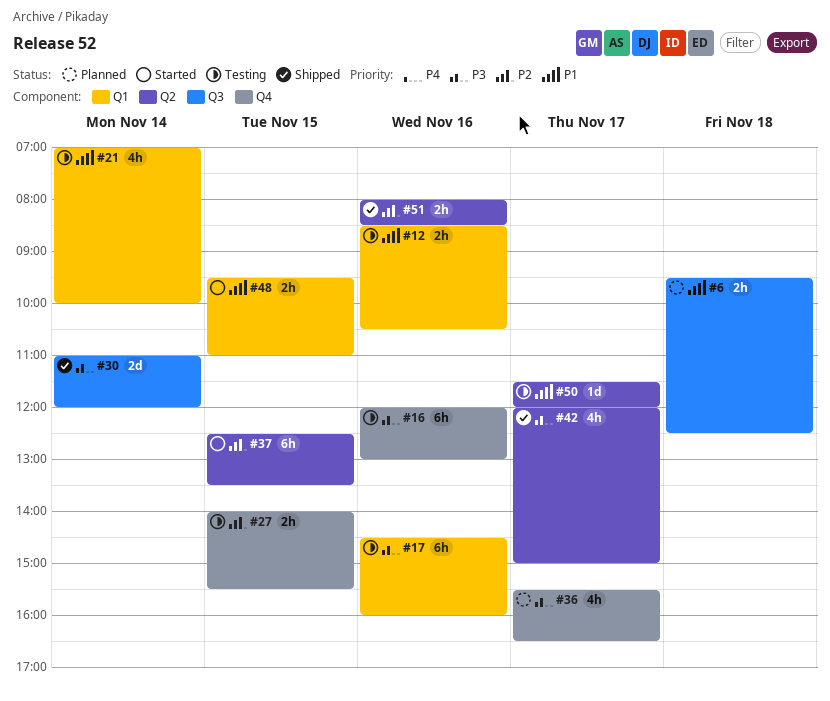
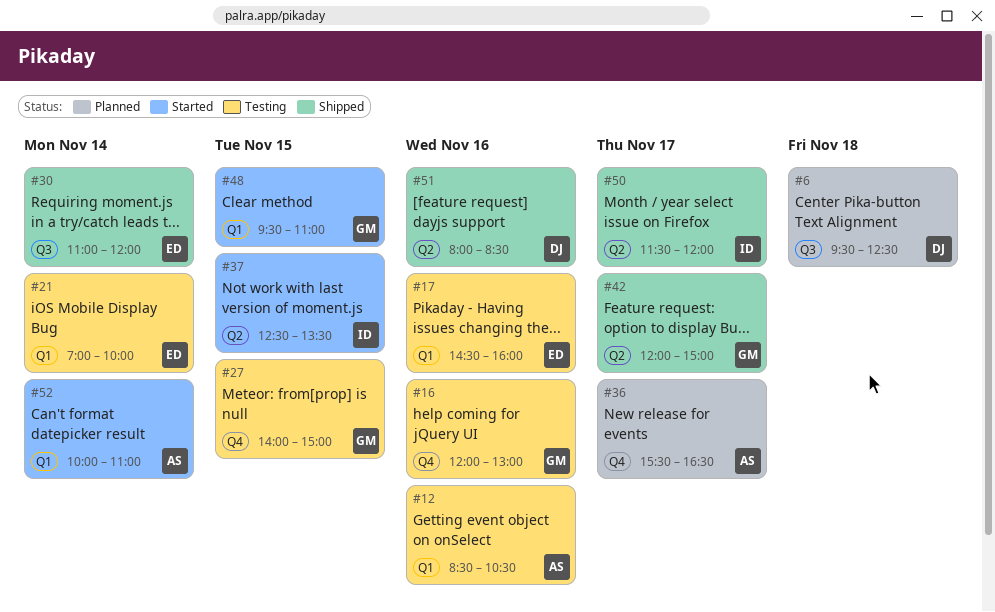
#27, ends: 15:30 -> 15:00
#50, status: Testing -> Shipped
#52: none -> present

